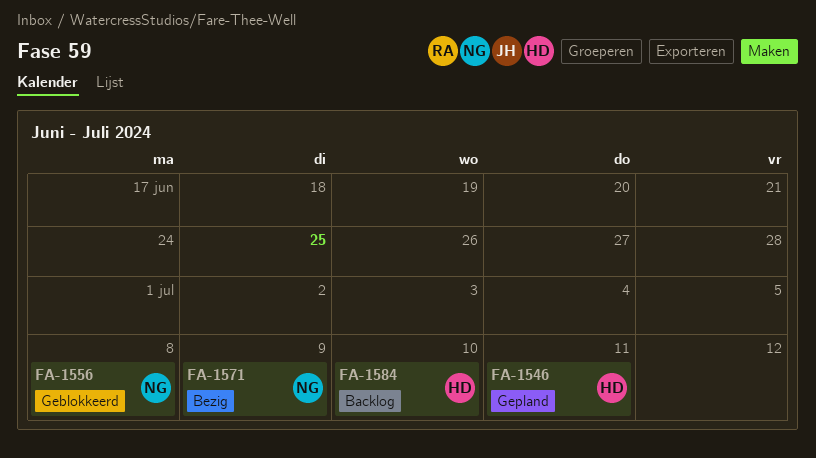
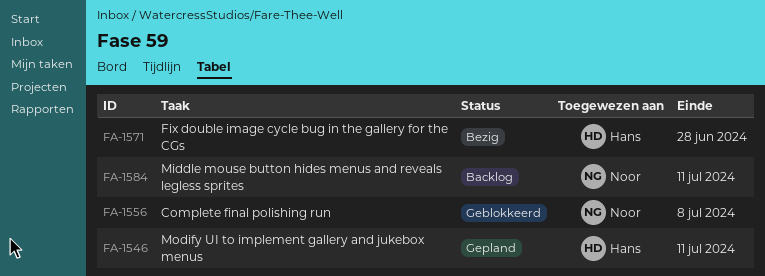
FA-1571, owner: Noor -> Hans
FA-1571, due: Jul 9 -> Jun 28
FA-1584, owner: Hans -> Noor
FA-1584, due: Jul 10 -> Jul 11

